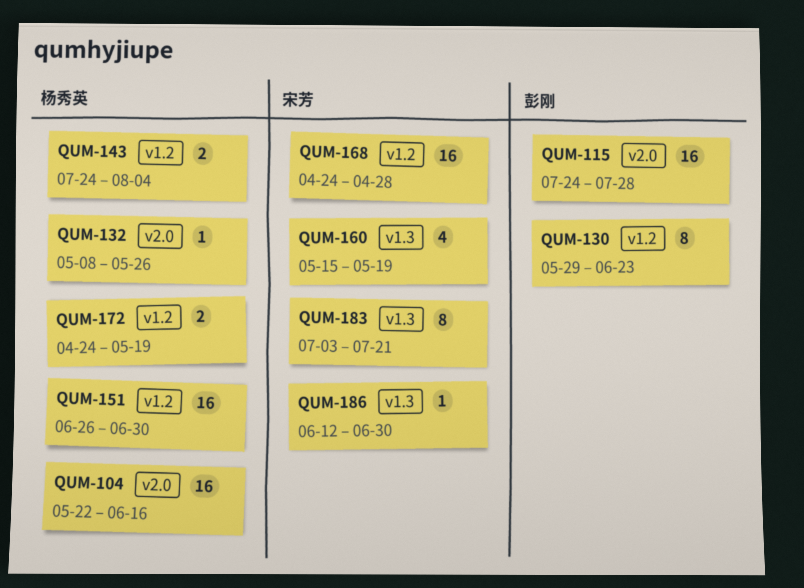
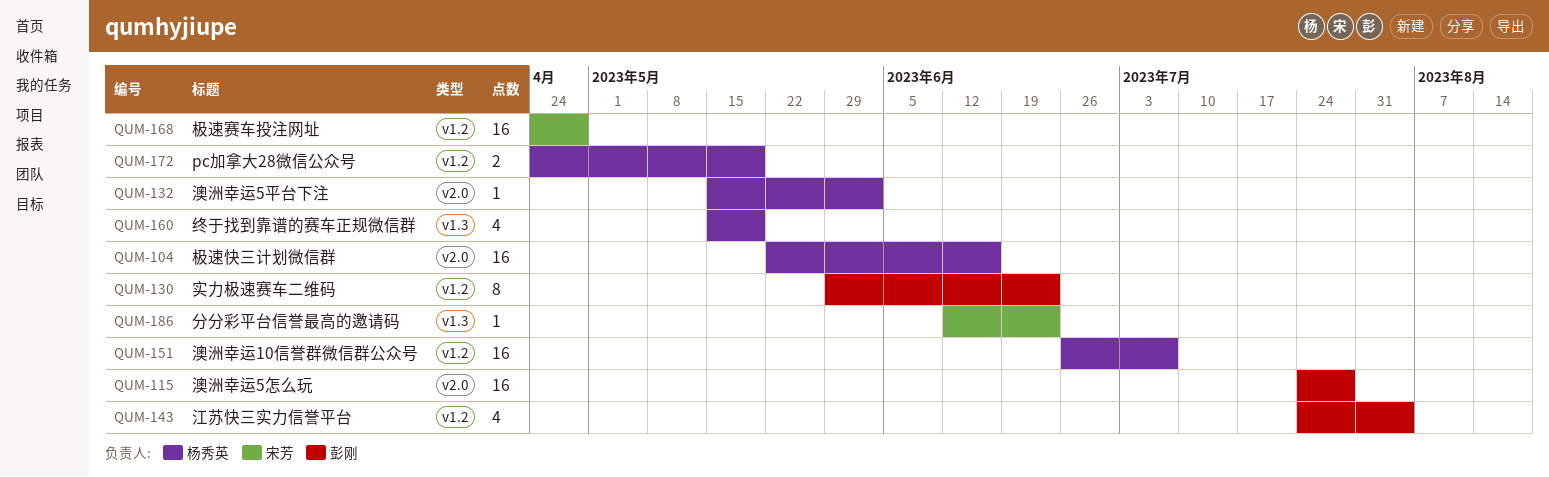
QUM-132, start: May 8 -> May 15
QUM-132, due: May 26 -> Jun 2
QUM-143, owner: 杨秀英 -> 彭刚
QUM-143, estimate: 2 -> 4
QUM-151, due: Jun 30 -> Jul 7
QUM-160, owner: 宋芳 -> 杨秀英
QUM-183: present -> none
QUM-186, due: Jun 30 -> Jun 23

